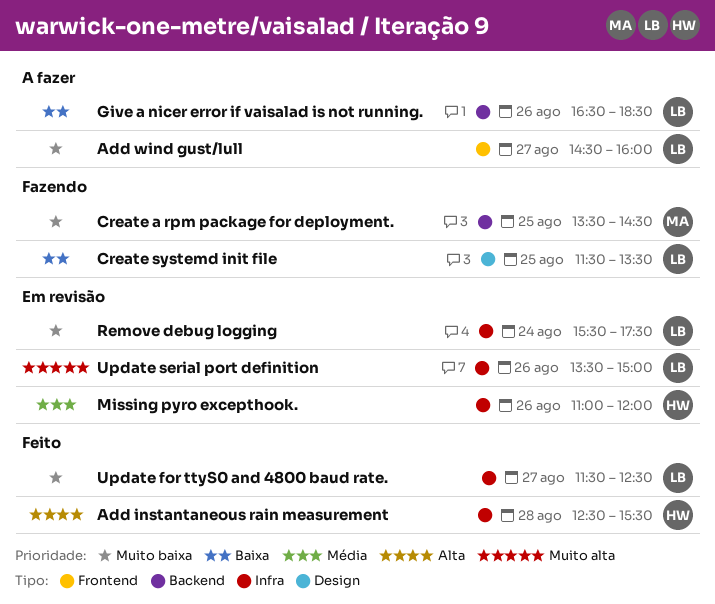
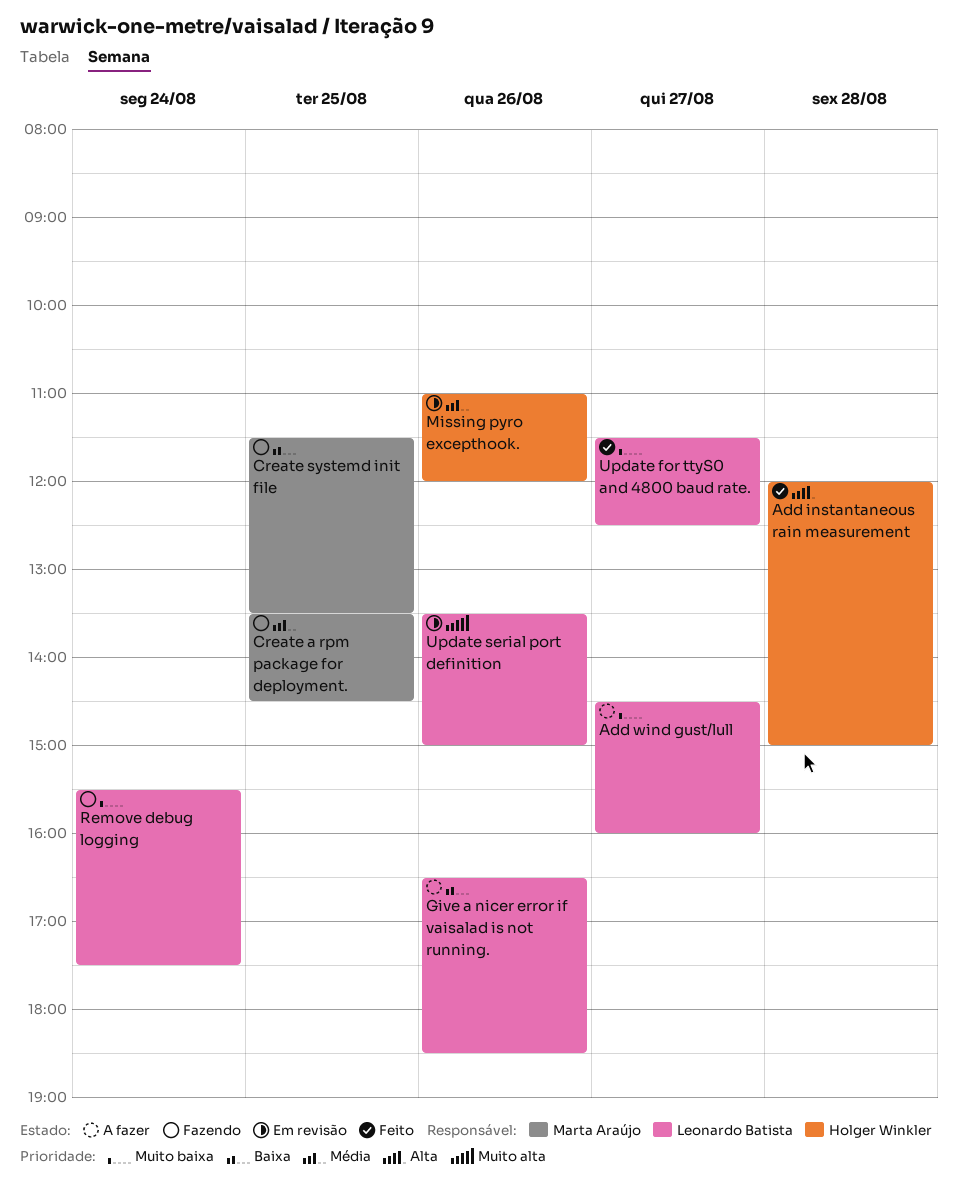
Add instantaneous rain measurement, begins: 12:30 -> 12:00
Add instantaneous rain measurement, ends: 15:30 -> 15:00
Create a rpm package for deployment., priority: Muito baixa -> Média
Create systemd init file, owner: Leonardo Batista -> Marta Araújo
Remove debug logging, status: Em revisão -> Fazendo

